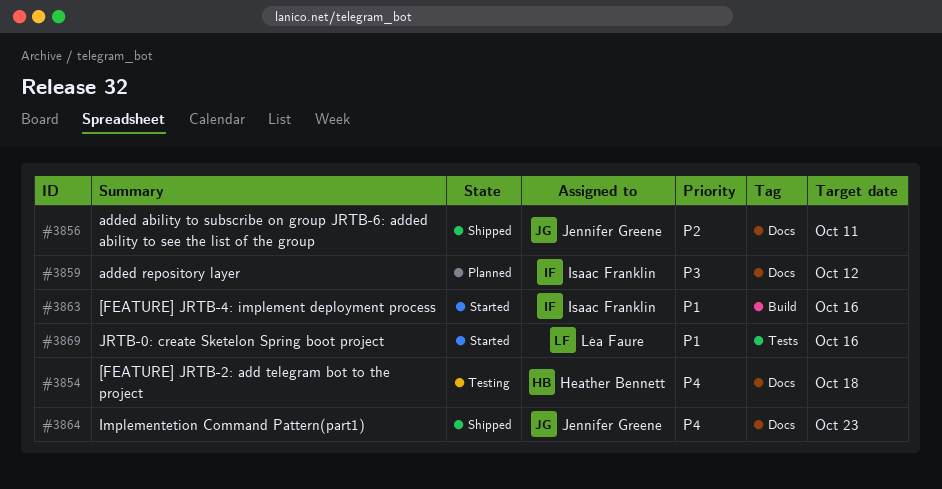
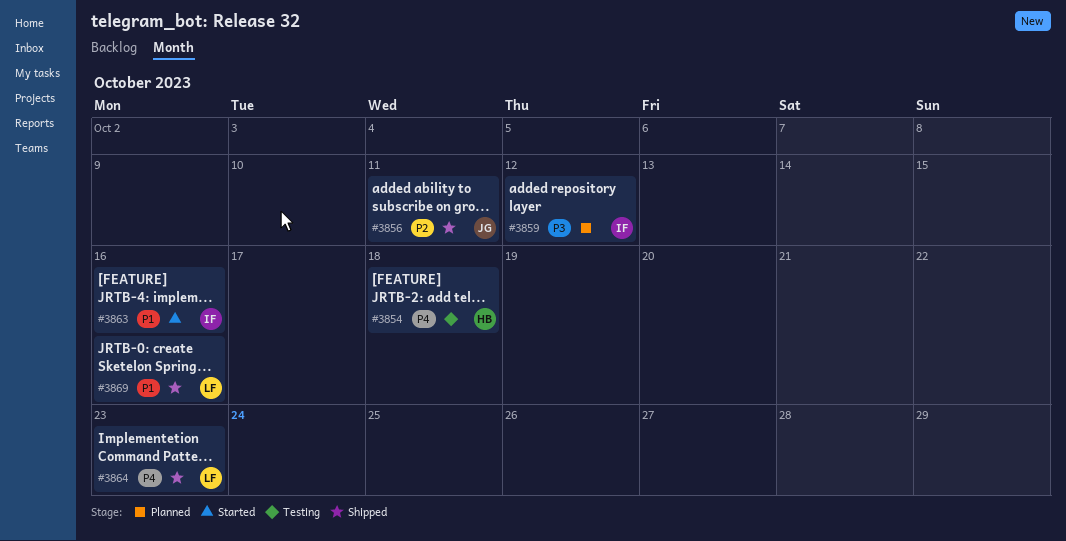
#3864, owner: Jennifer Greene -> Léa Faure
#3869, status: Started -> Shipped

